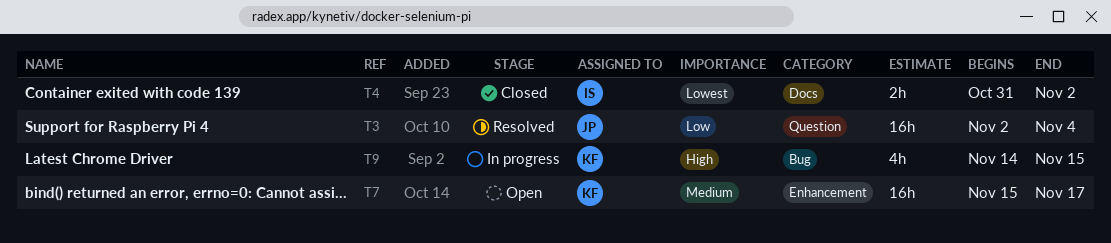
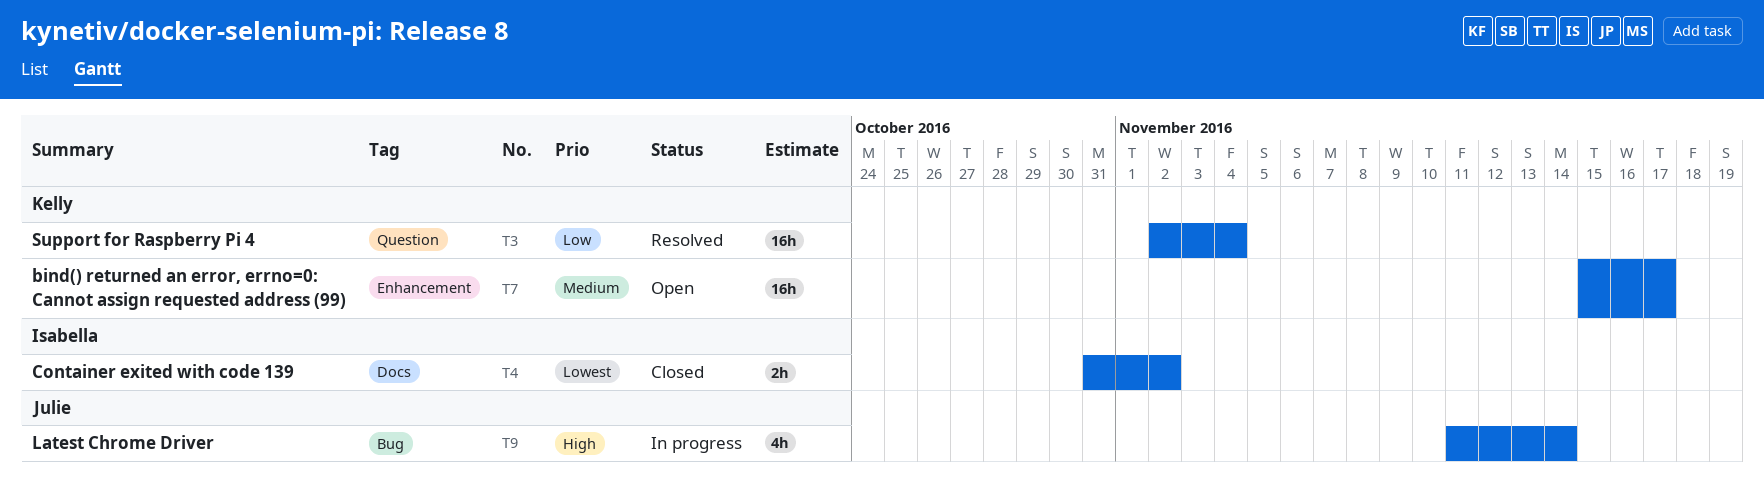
T3, owner: Julie -> Kelly
T9, owner: Kelly -> Julie
T9, start: Nov 14 -> Nov 11
T9, due: Nov 15 -> Nov 14

